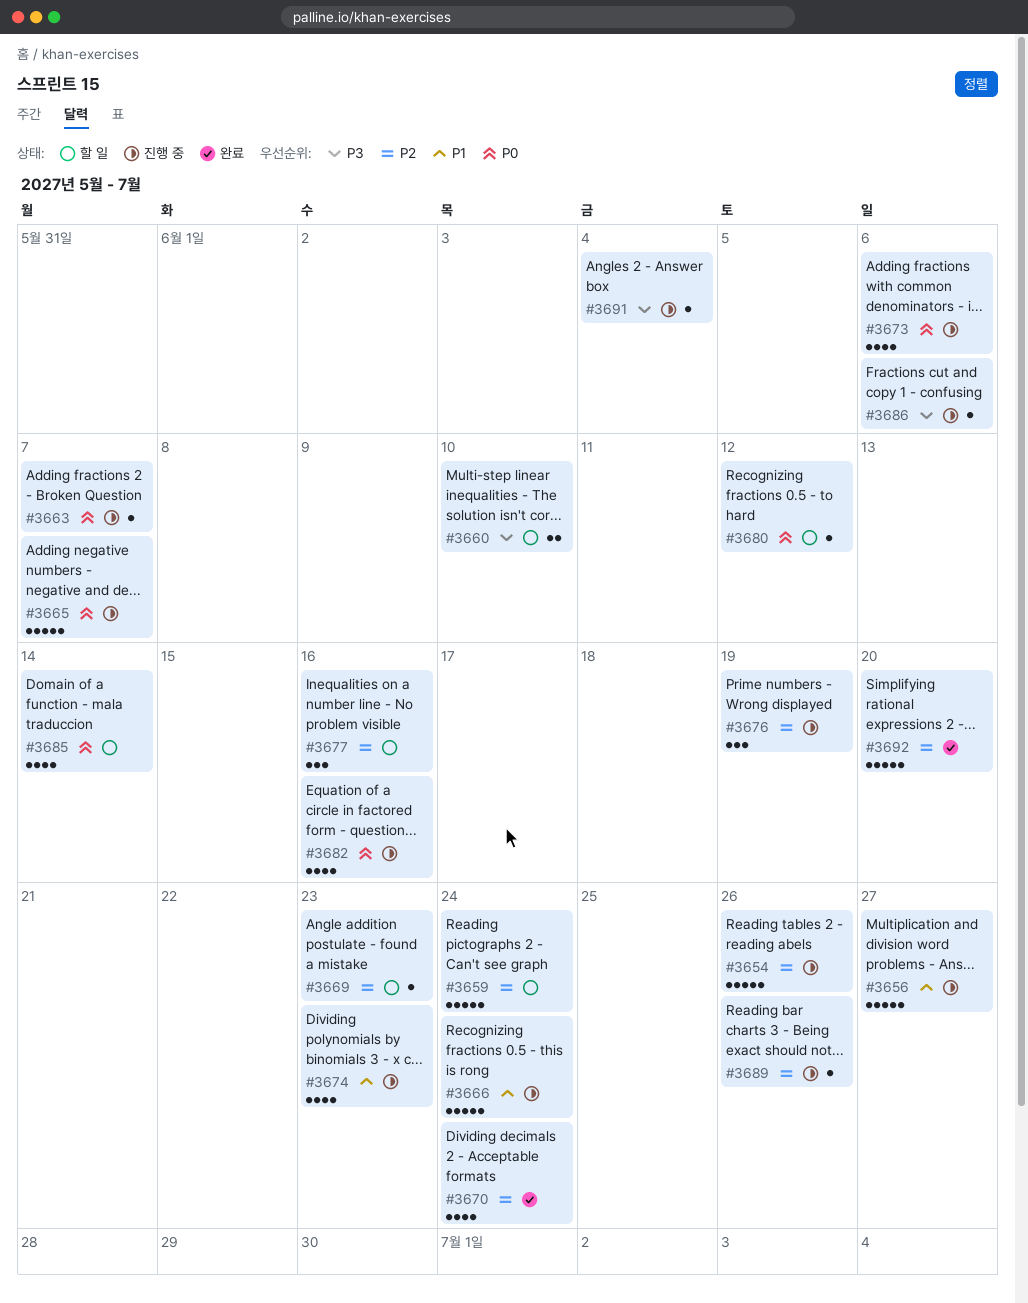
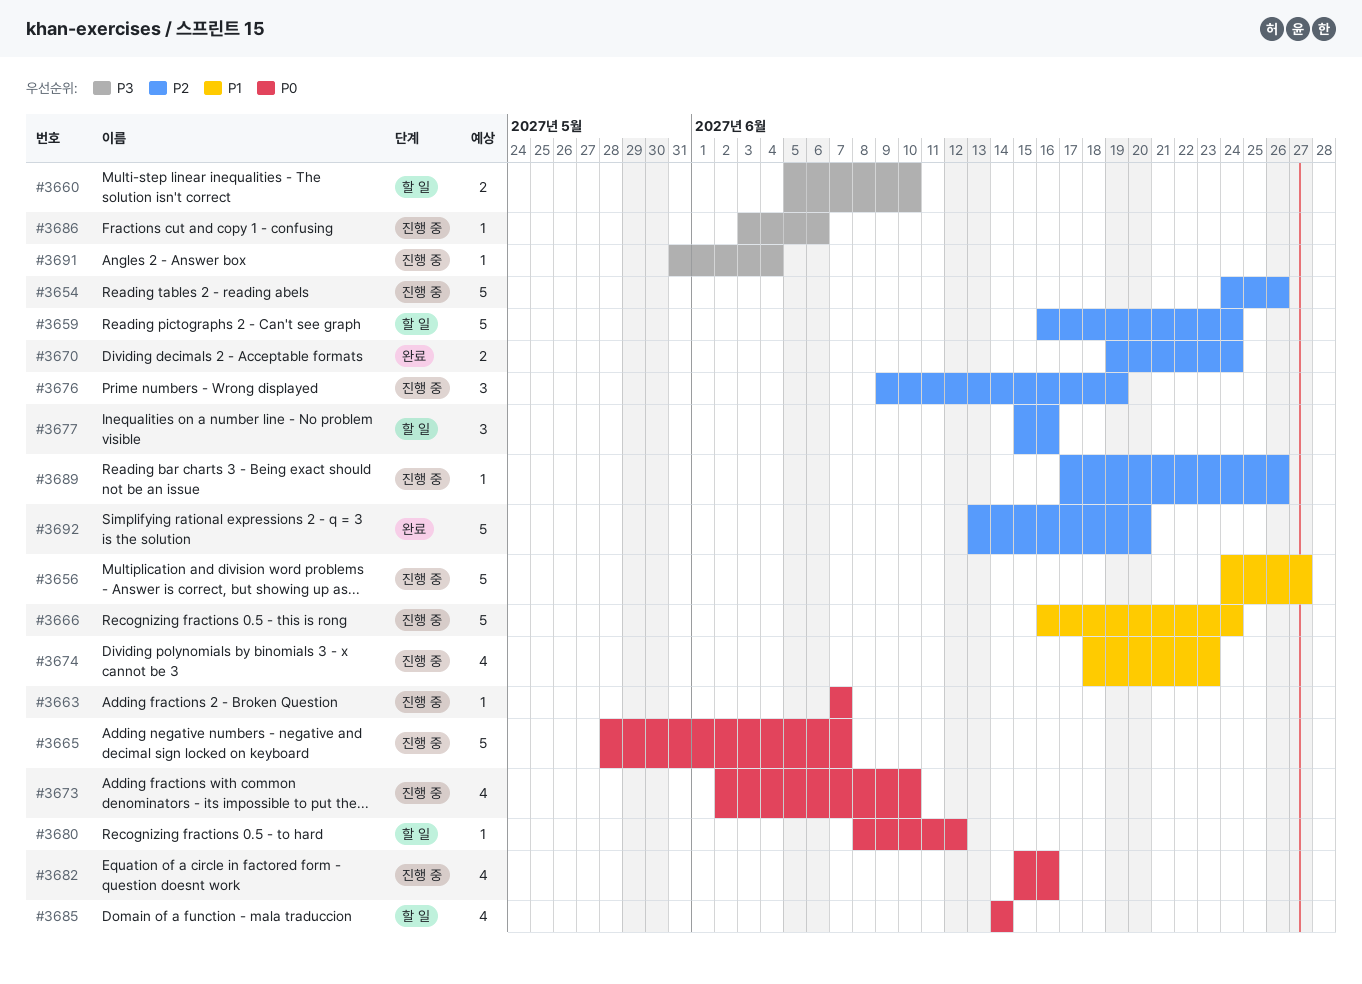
#3669: present -> none
#3670, estimate: 4 -> 2
#3673, due: Jun 6 -> Jun 10

